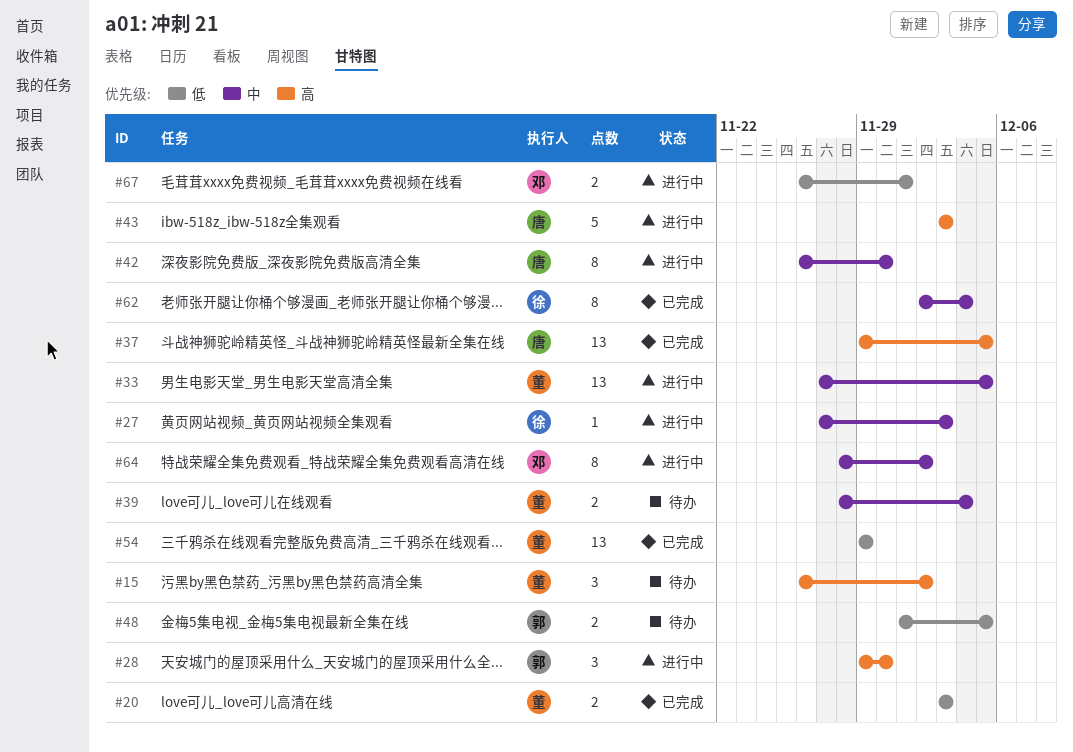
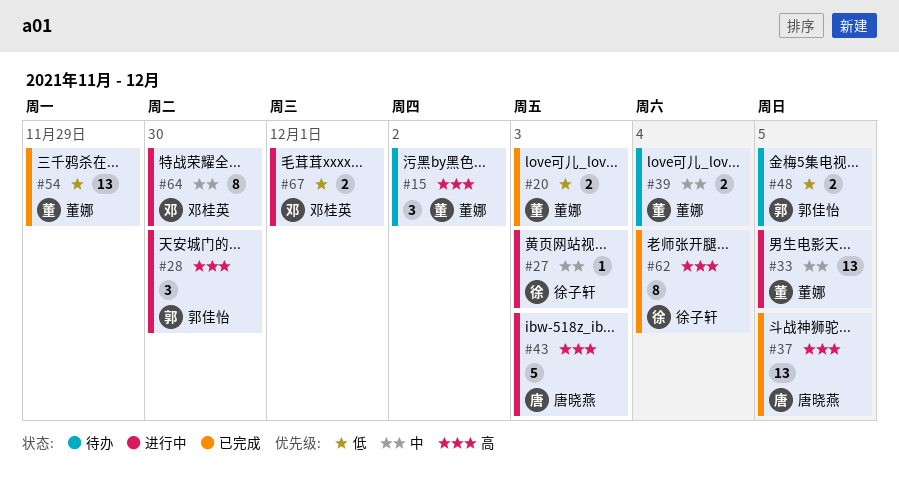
#42: present -> none
#62, priority: 中 -> 高
#64, due: Dec 2 -> Nov 30

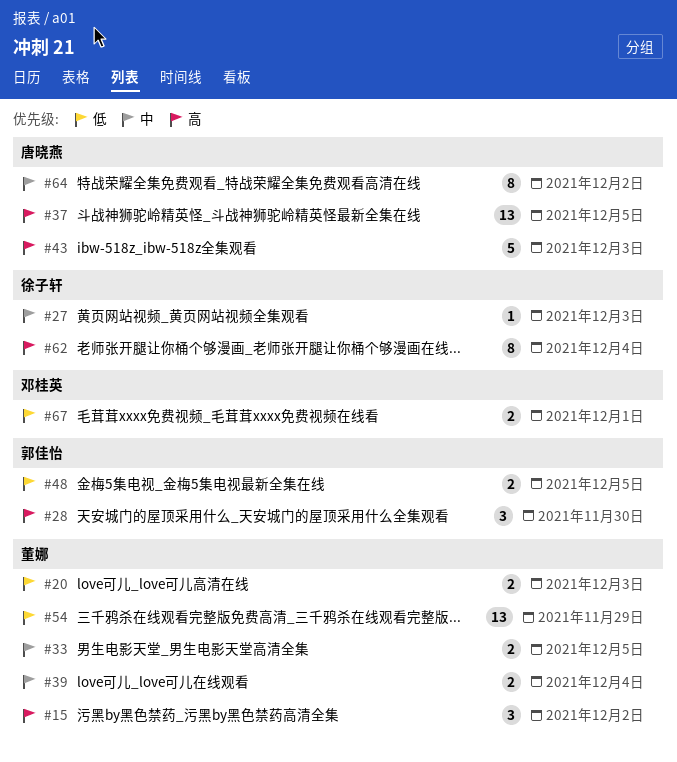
#33, estimate: 13 -> 2
#64, owner: 邓桂英 -> 唐晓燕
#64, due: Nov 30 -> Dec 2

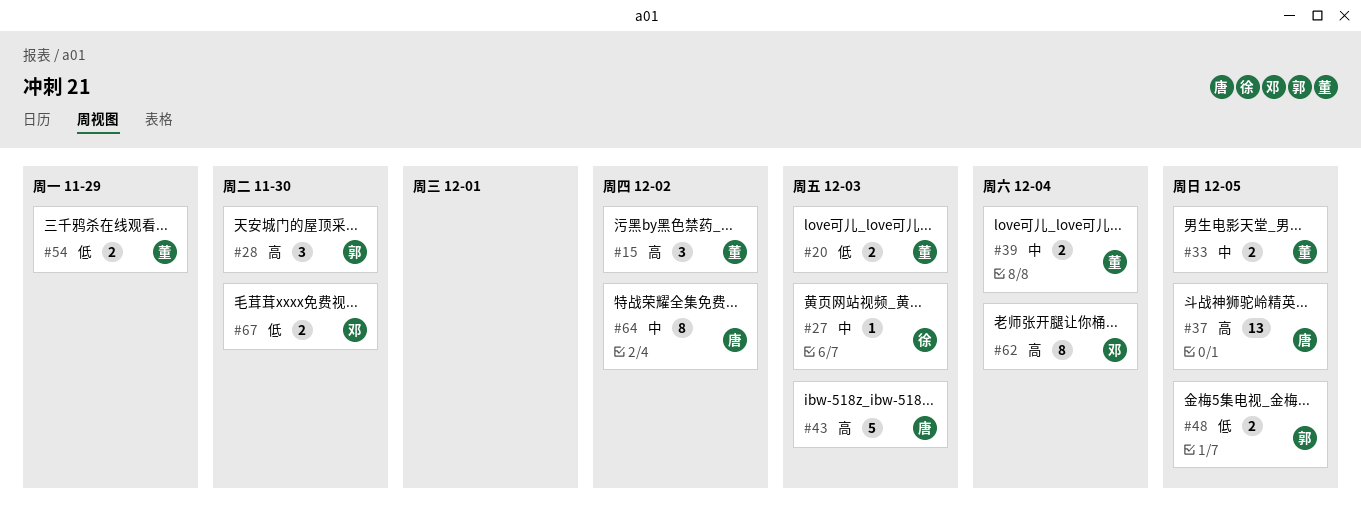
#54, estimate: 13 -> 2
#62, owner: 徐子轩 -> 邓桂英
#67, due: Dec 1 -> Nov 30

